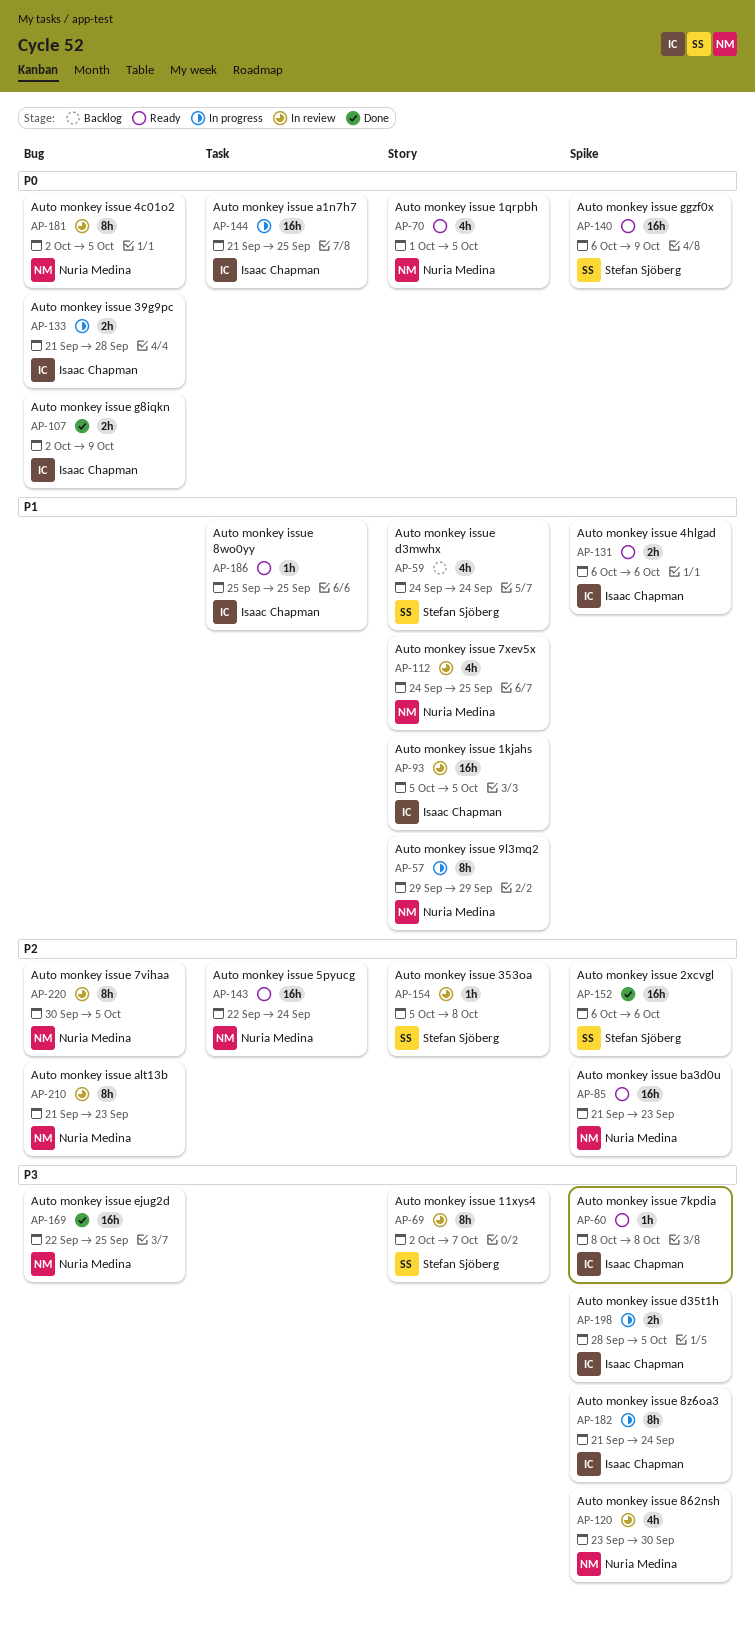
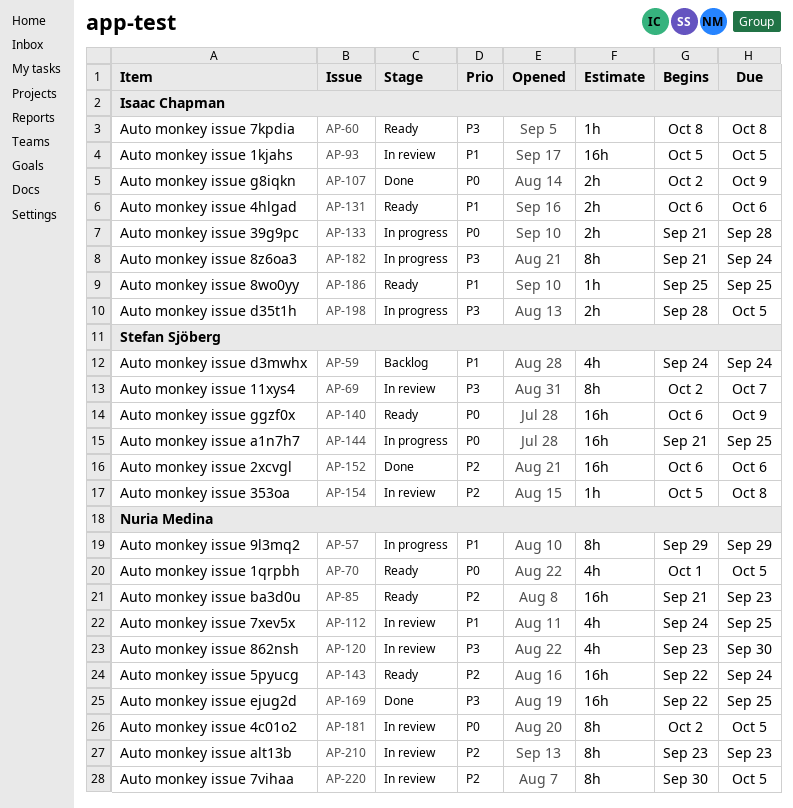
AP-144, owner: Isaac Chapman -> Stefan Sjöberg
AP-210, start: Sep 21 -> Sep 23

